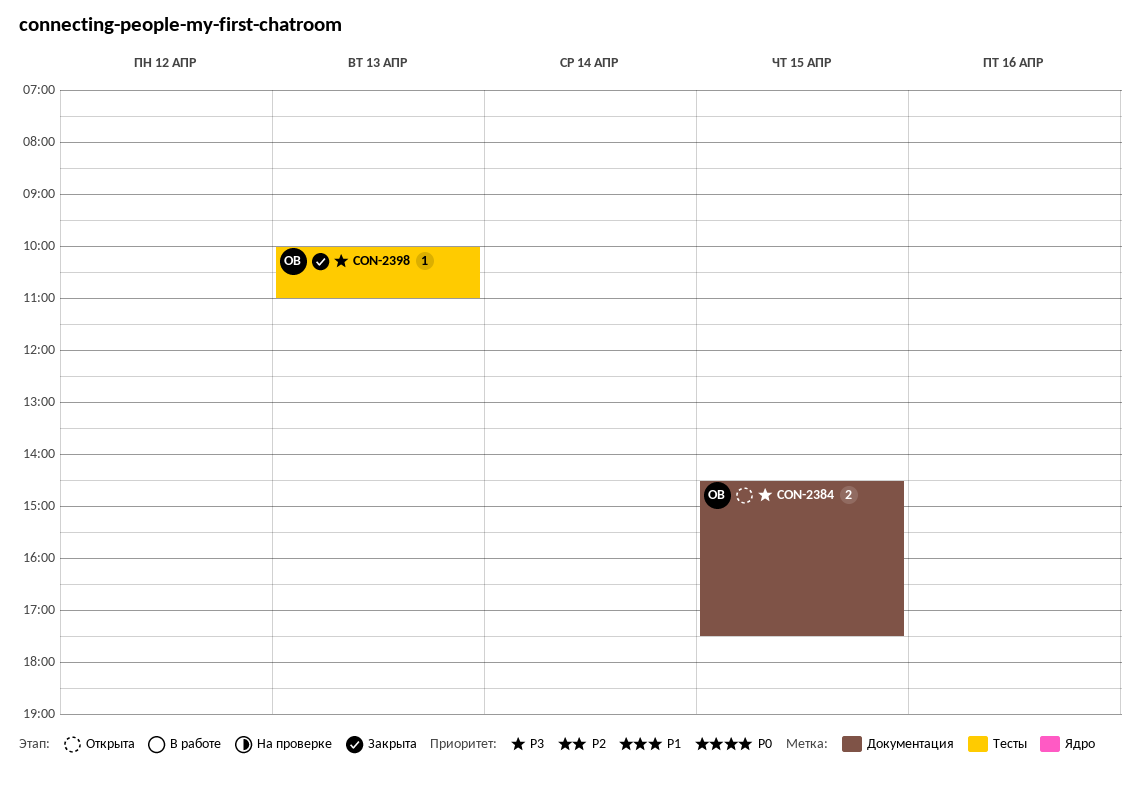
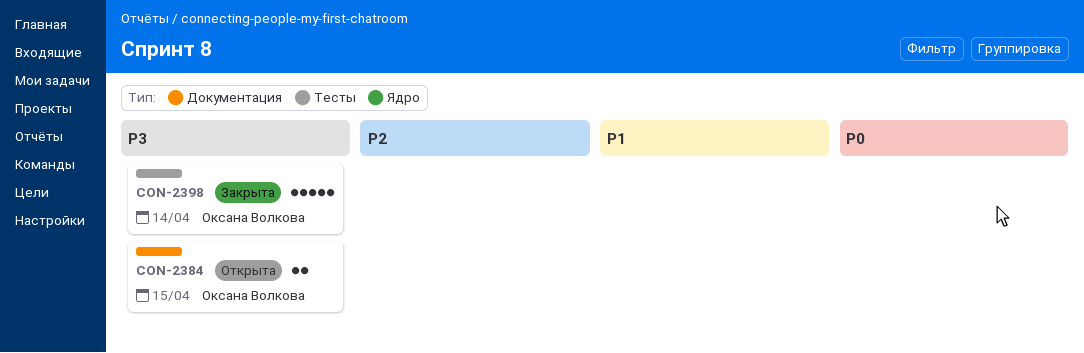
CON-2398, estimate: 1 -> 5
CON-2398, day: Apr 13 -> Apr 14

